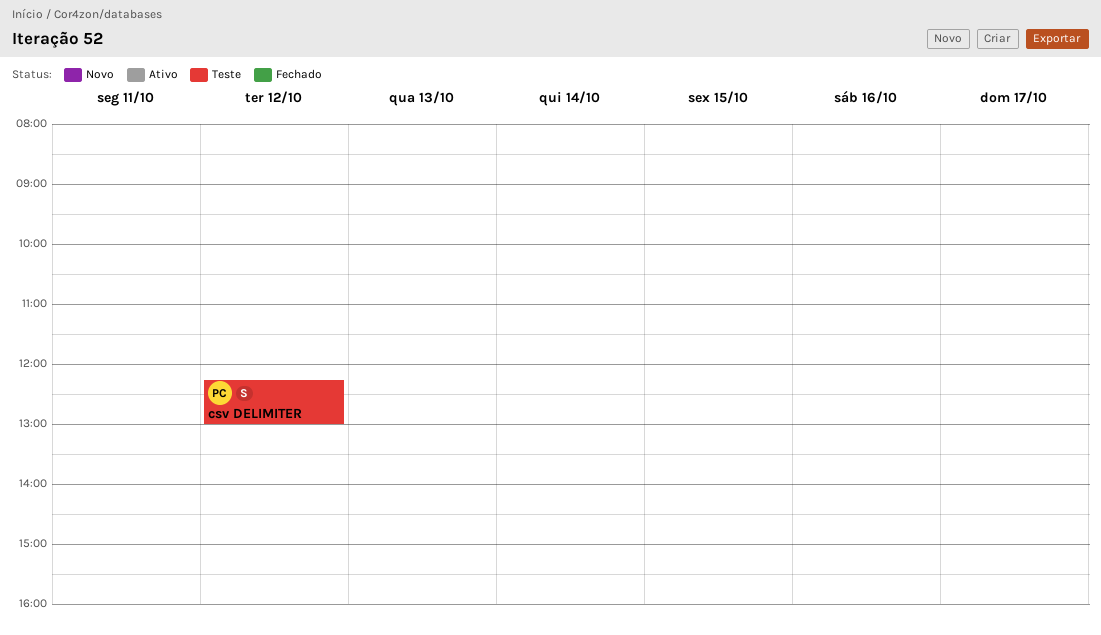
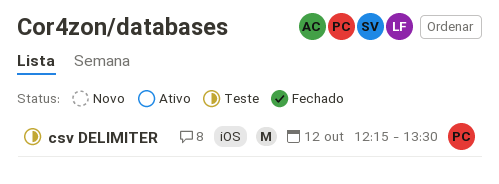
csv DELIMITER, estimate: S -> M
csv DELIMITER, ends: 13:00 -> 13:30

